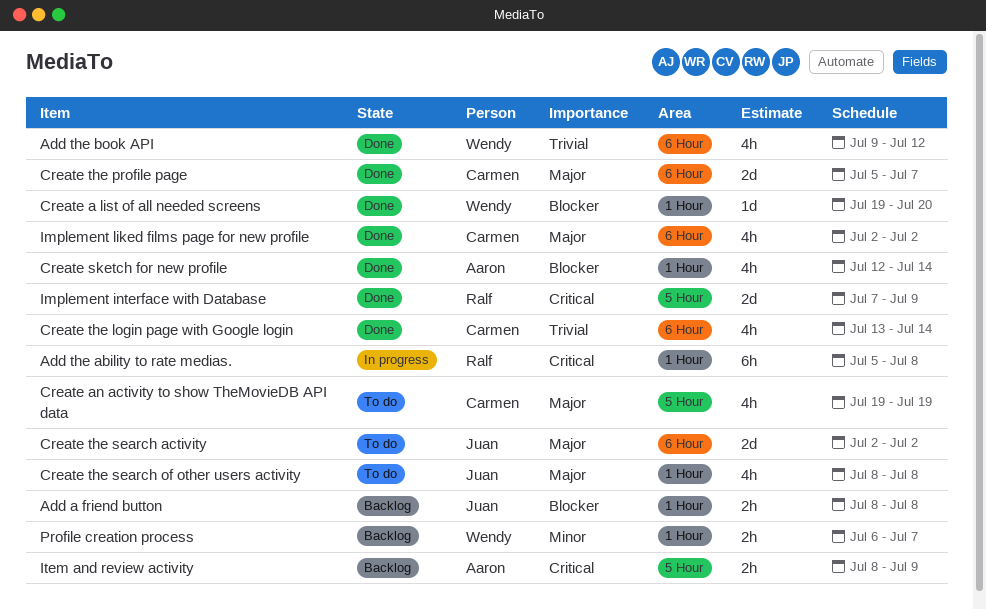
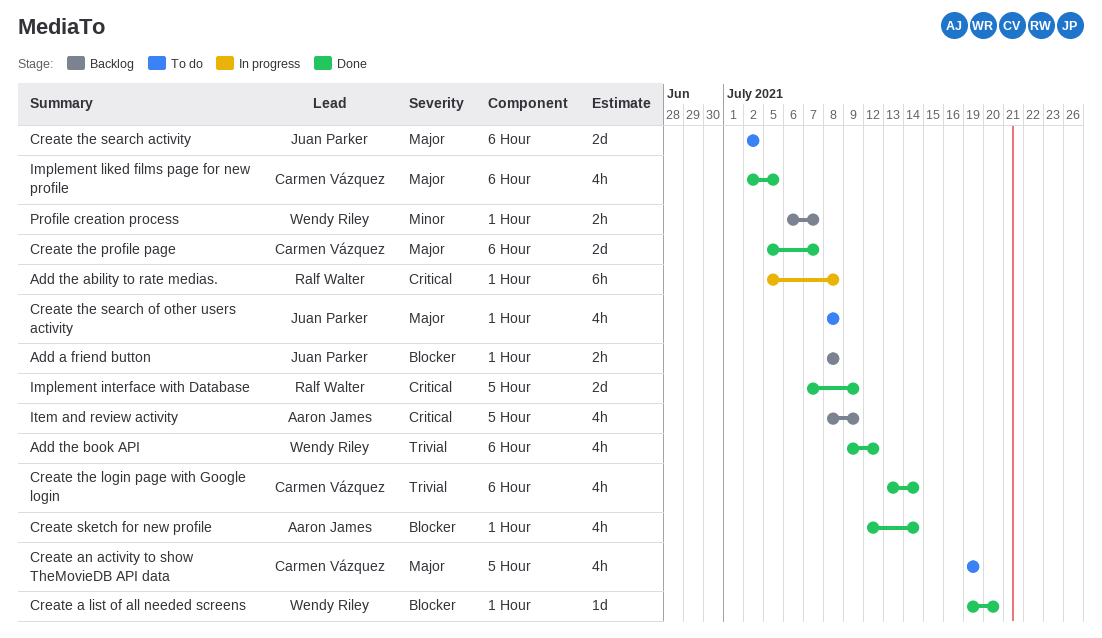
Implement liked films page for new profile, due: Jul 2 -> Jul 5
Item and review activity, estimate: 2h -> 4h

